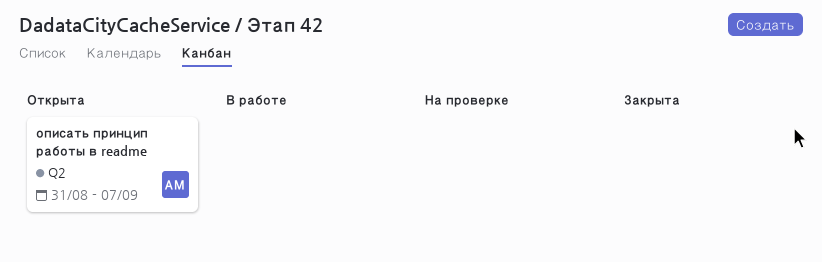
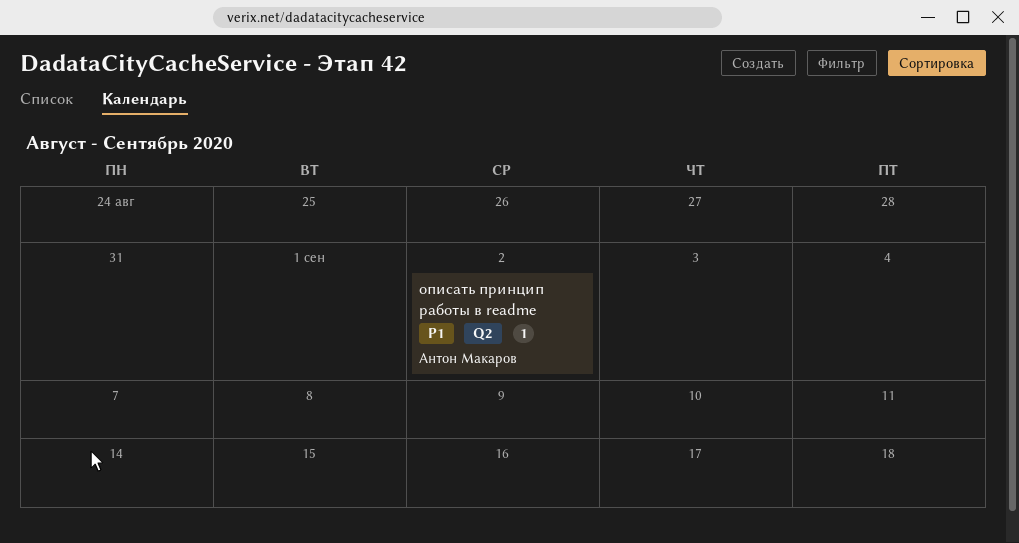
описать принцип работы в readme, due: Sep 7 -> Sep 2

